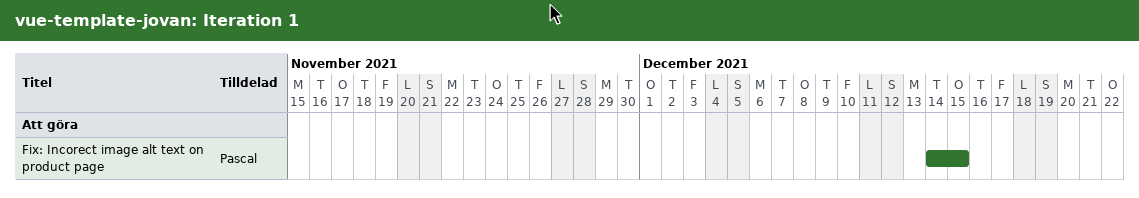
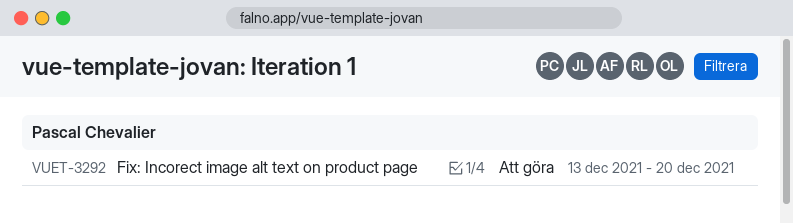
Fix: Incorect image alt text on product page, start: Dec 14 -> Dec 13
Fix: Incorect image alt text on product page, due: Dec 15 -> Dec 20

